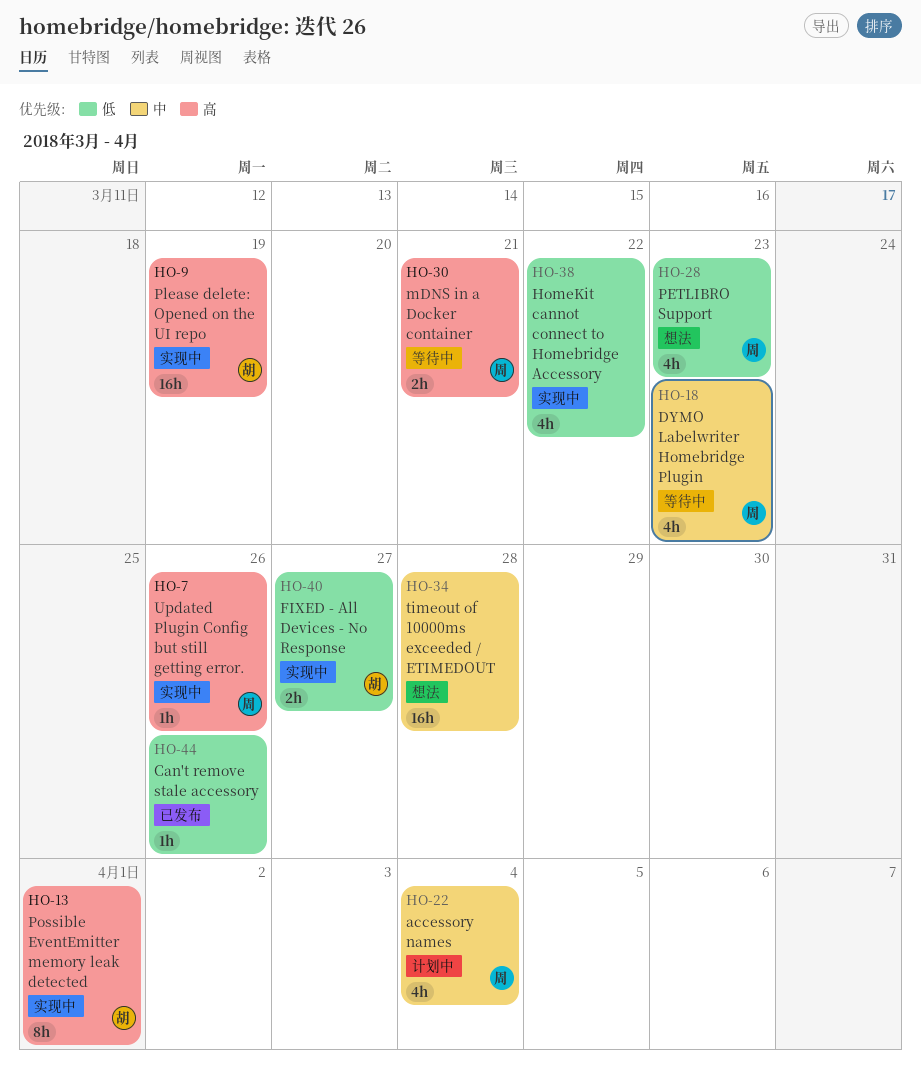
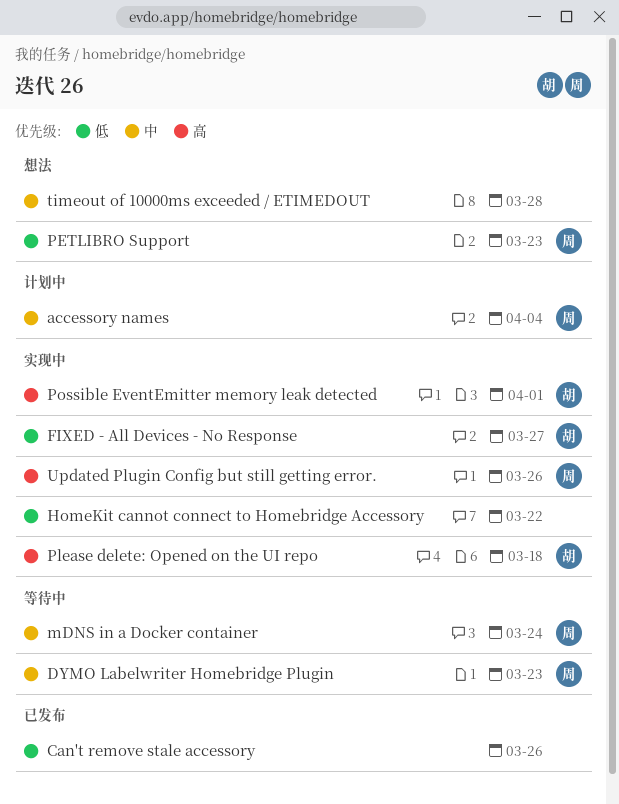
mDNS in a Docker container, priority: 高 -> 中
mDNS in a Docker container, due: Mar 21 -> Mar 24
Please delete: Opened on the UI repo, due: Mar 19 -> Mar 18

